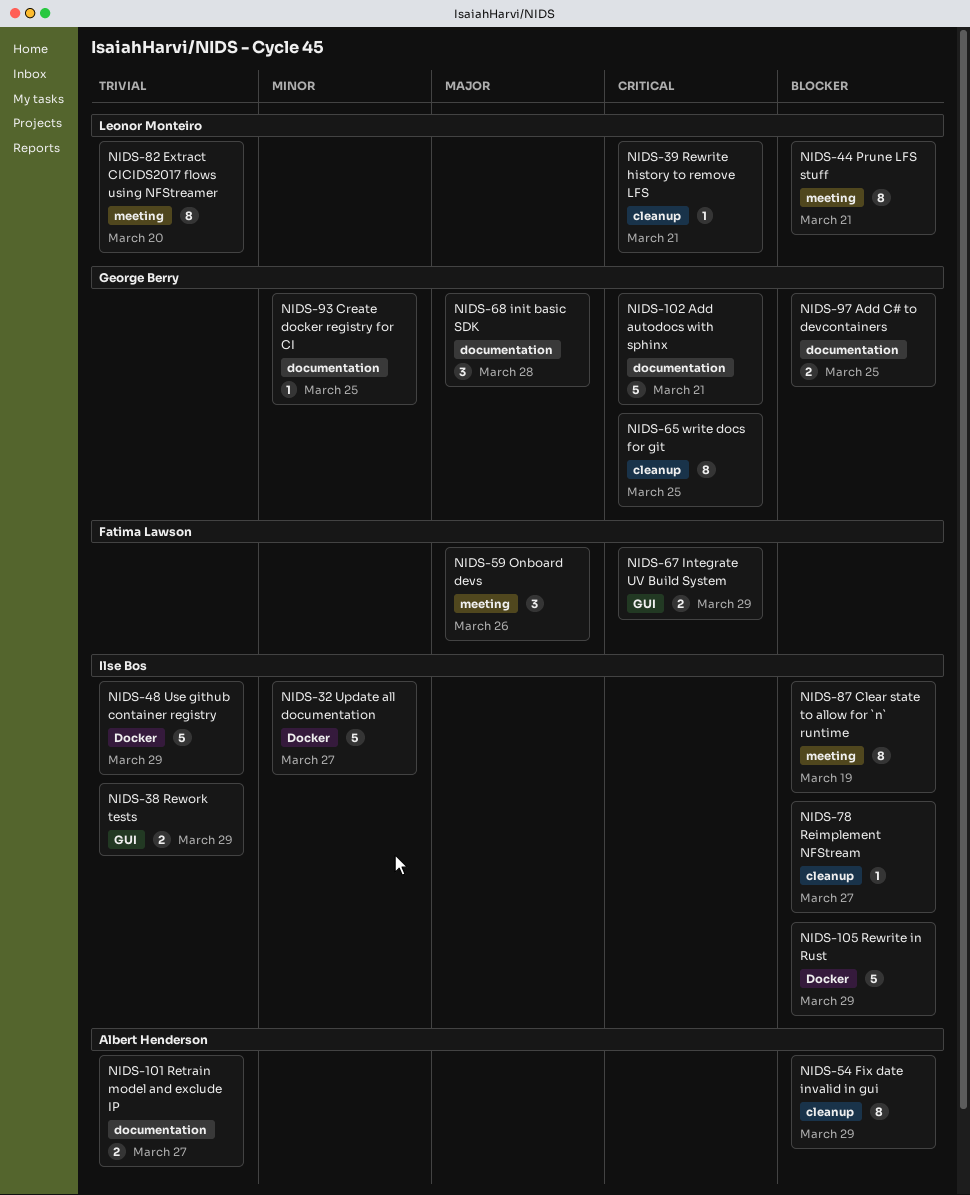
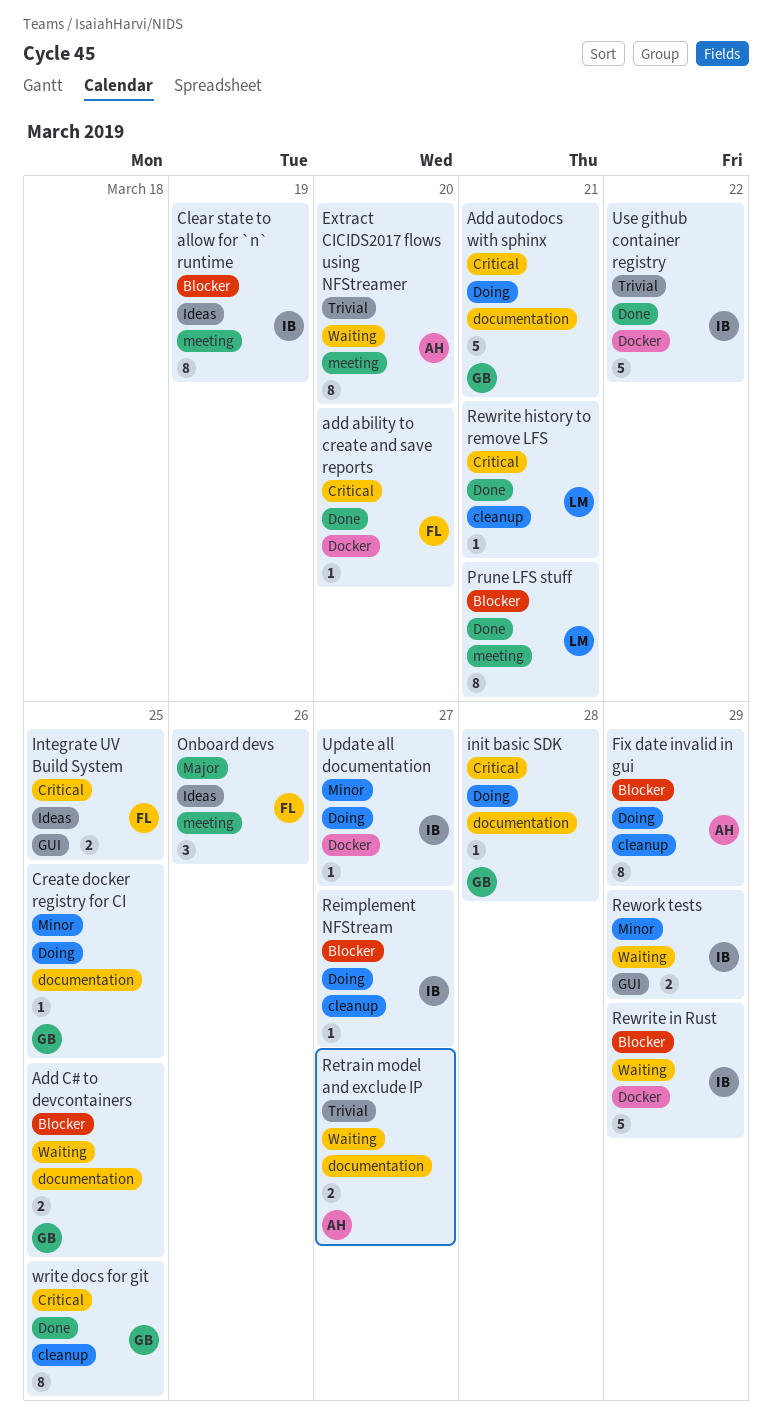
add ability to create and save reports: none -> present
Extract CICIDS2017 flows using NFStreamer, owner: Leonor Monteiro -> Albert Henderson
init basic SDK, priority: Major -> Critical
init basic SDK, estimate: 3 -> 1
Integrate UV Build System, due: Mar 29 -> Mar 25
Rework tests, priority: Trivial -> Minor
Update all documentation, estimate: 5 -> 1
Use github container registry, due: Mar 29 -> Mar 22

